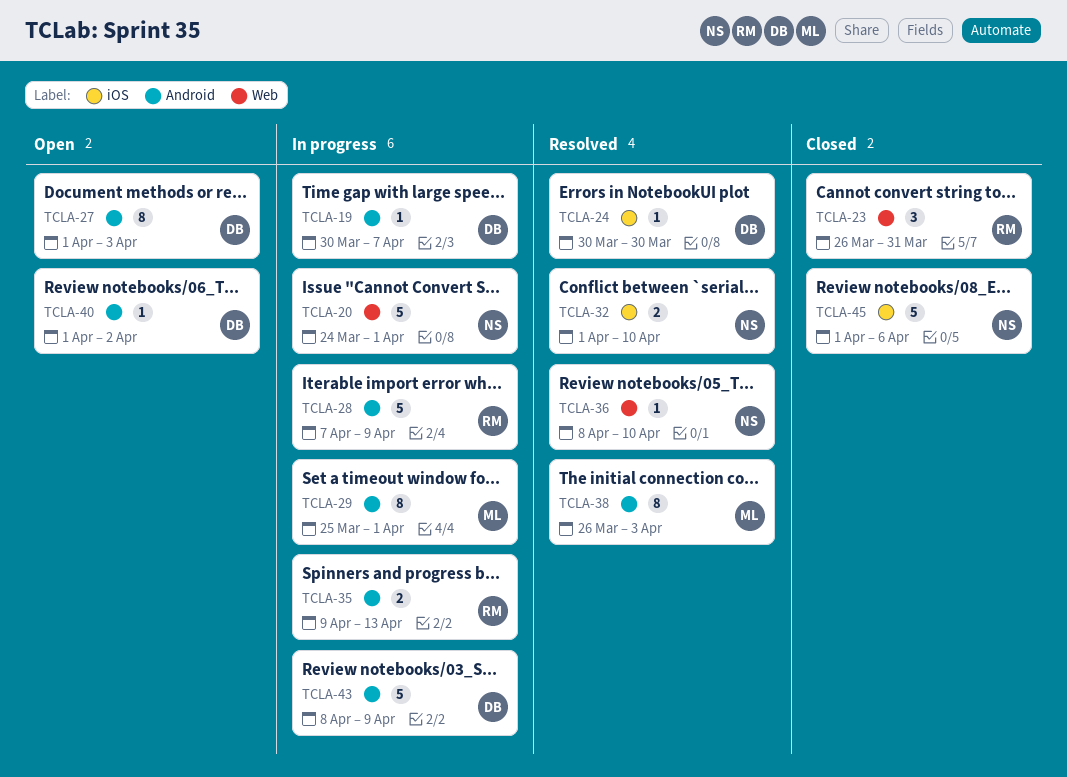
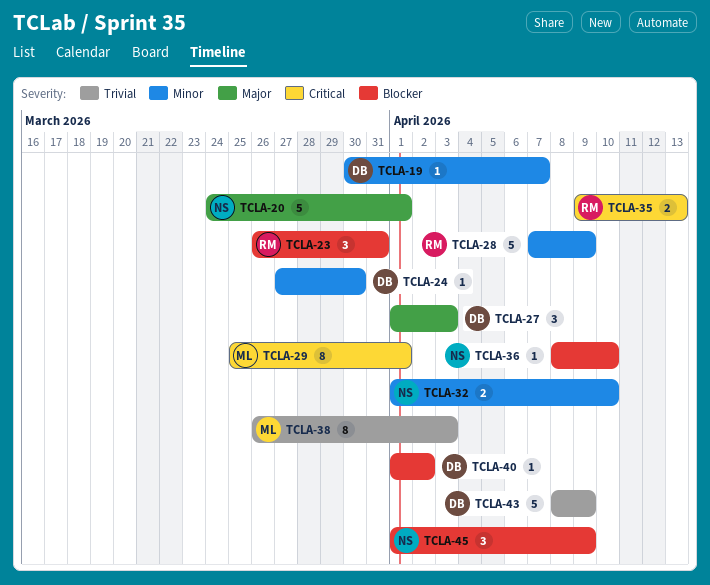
TCLA-24, start: Mar 30 -> Mar 27
TCLA-27, estimate: 8 -> 3
TCLA-45, estimate: 5 -> 3
TCLA-45, due: Apr 6 -> Apr 9

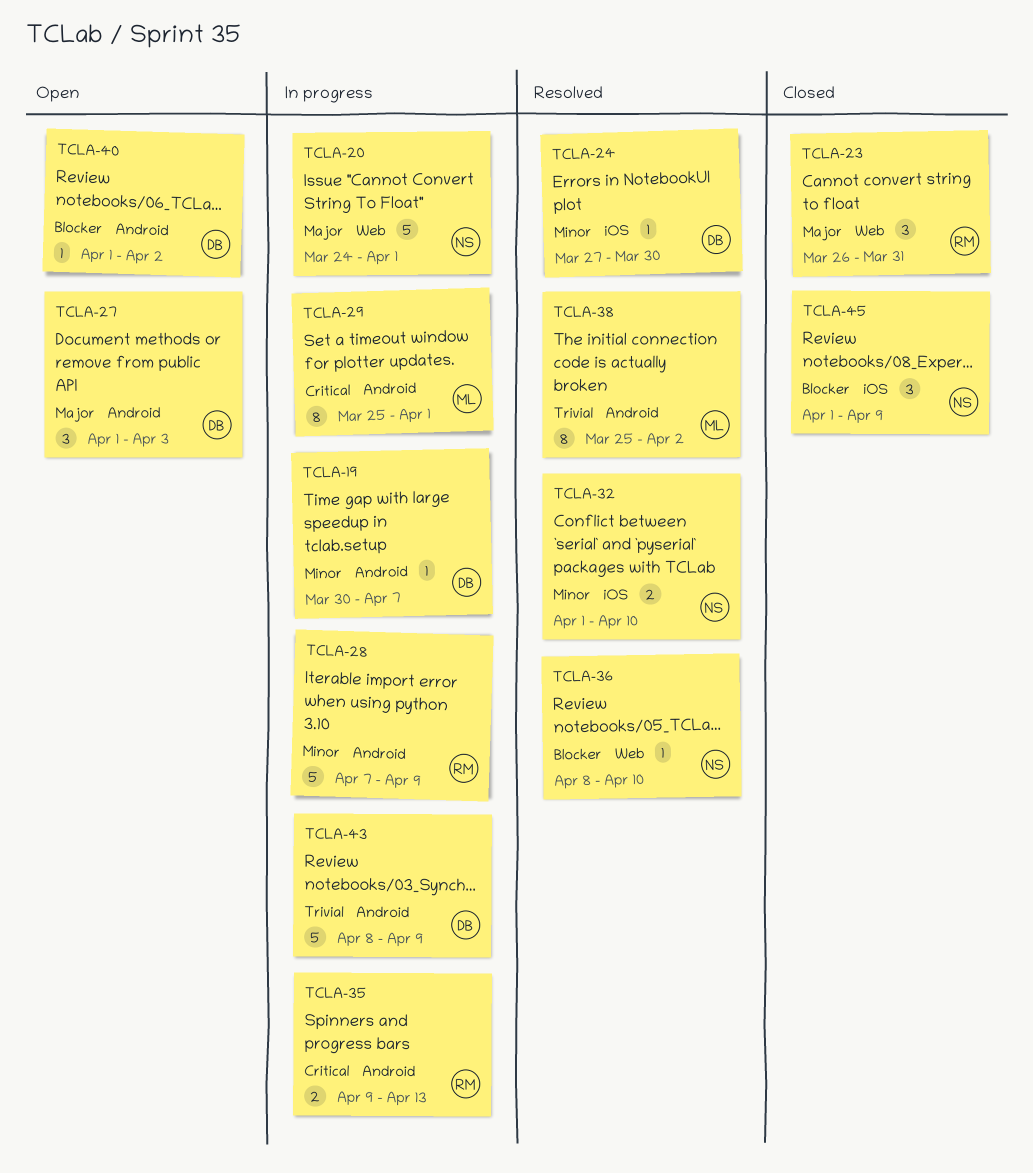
TCLA-23, priority: Blocker -> Major
TCLA-38, start: Mar 26 -> Mar 25
TCLA-38, due: Apr 3 -> Apr 2

